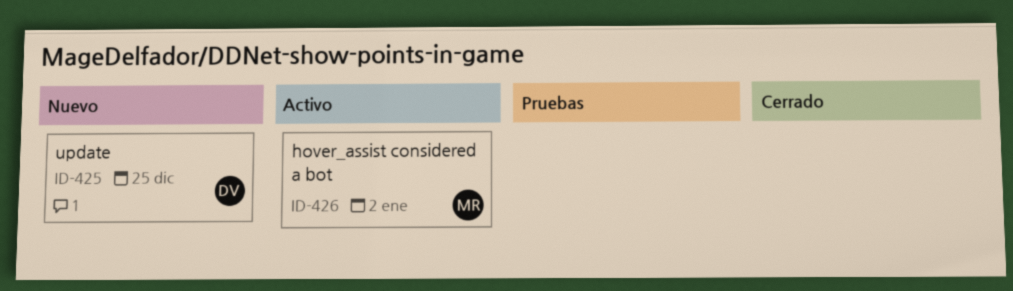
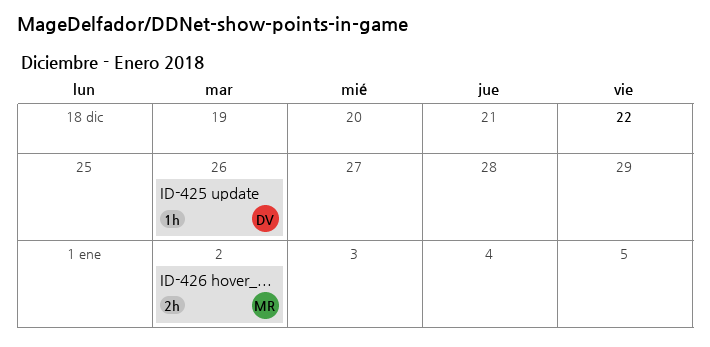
ID-425, due: Dec 25 -> Dec 26

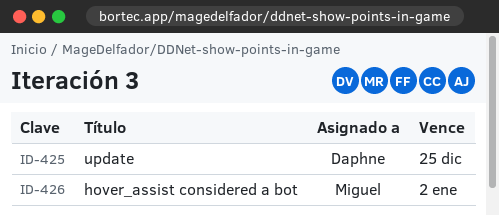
ID-425, due: Dec 26 -> Dec 25

